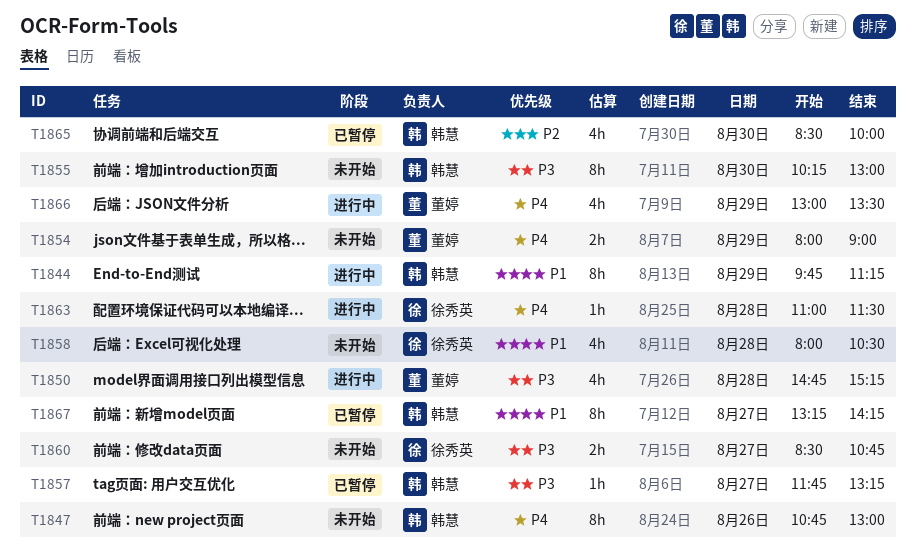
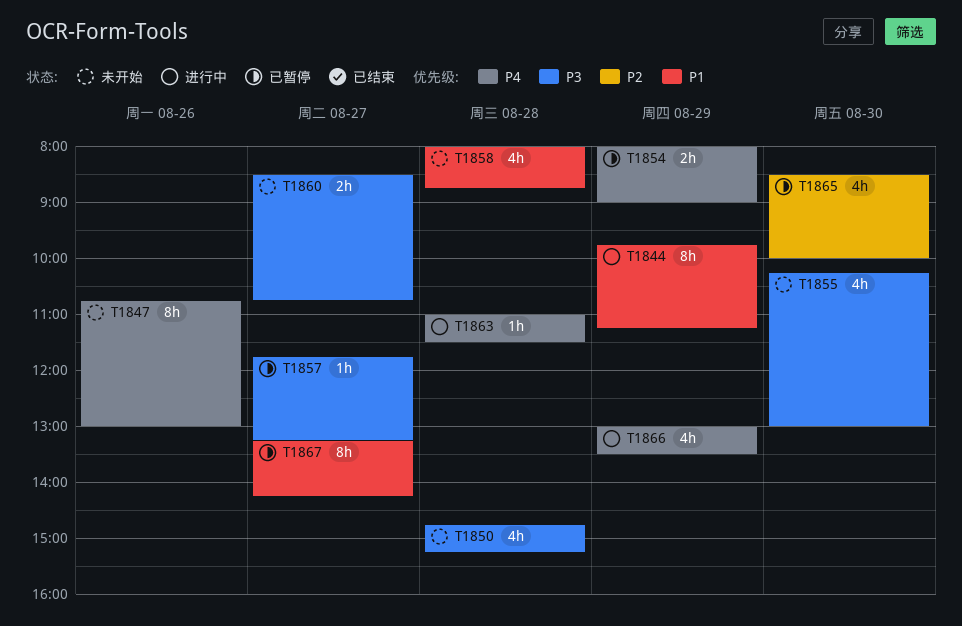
T1850, status: 进行中 -> 未开始
T1854, status: 未开始 -> 已暂停
T1855, estimate: 8h -> 4h
T1858, ends: 10:30 -> 08:45

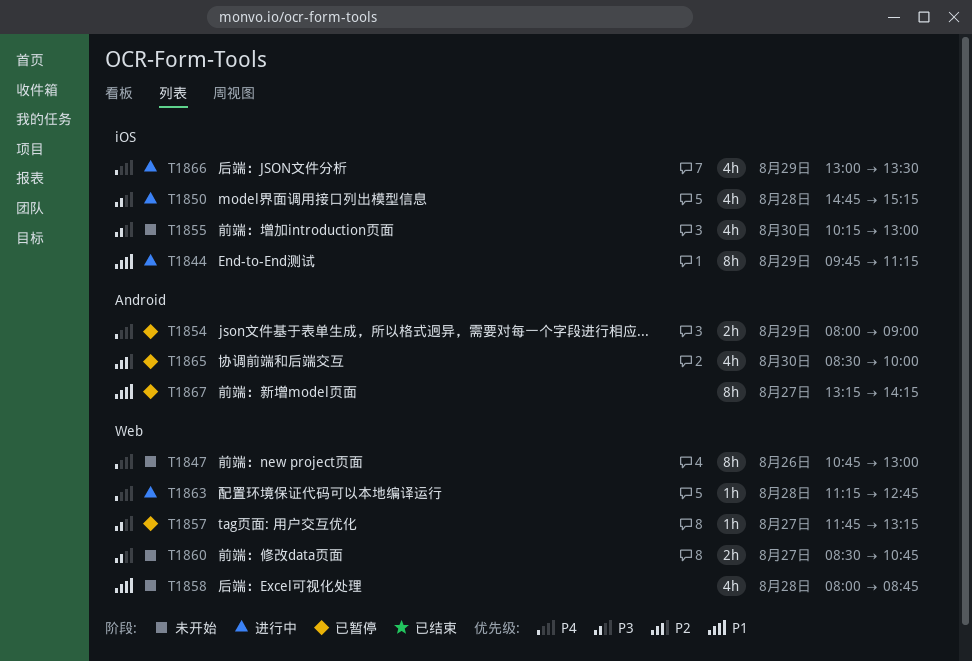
T1850, status: 未开始 -> 进行中
T1863, begins: 11:00 -> 11:15
T1863, ends: 11:30 -> 12:45

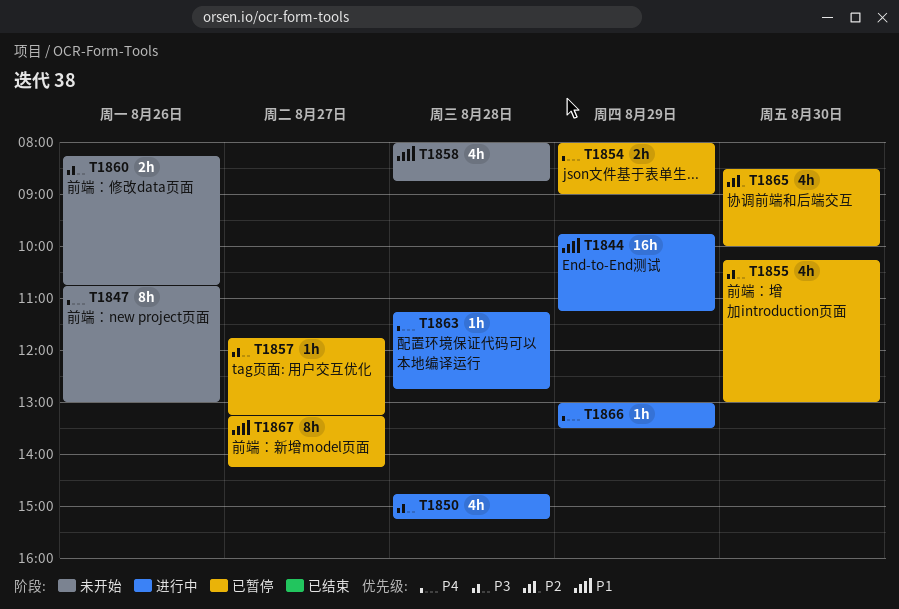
T1844, estimate: 8h -> 16h
T1855, status: 未开始 -> 已暂停
T1860, day: Aug 27 -> Aug 26
T1860, begins: 08:30 -> 08:15
T1866, estimate: 4h -> 1h

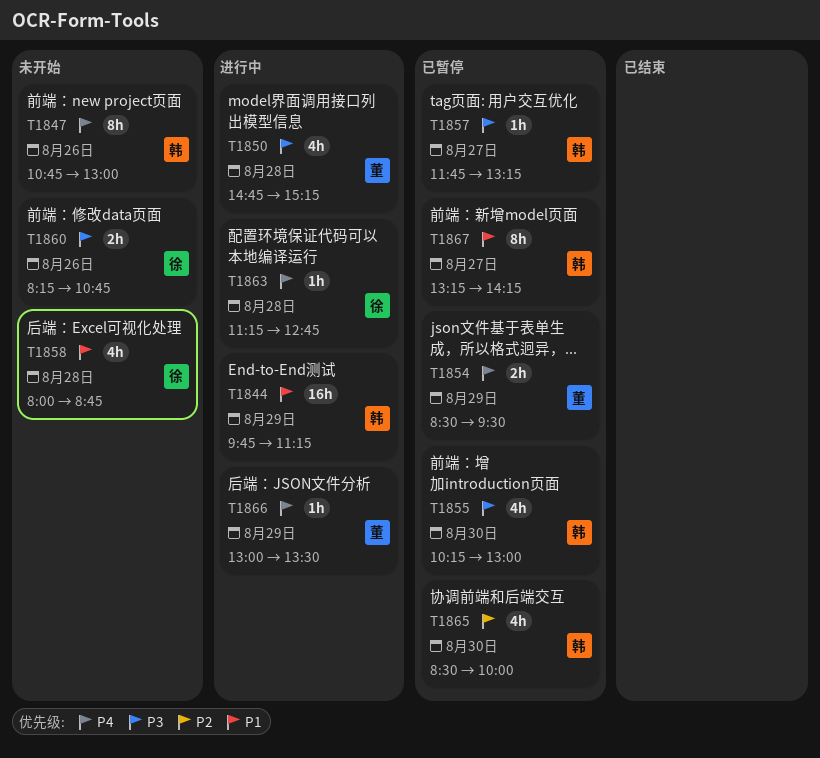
T1854, begins: 08:00 -> 08:30
T1854, ends: 09:00 -> 09:30

